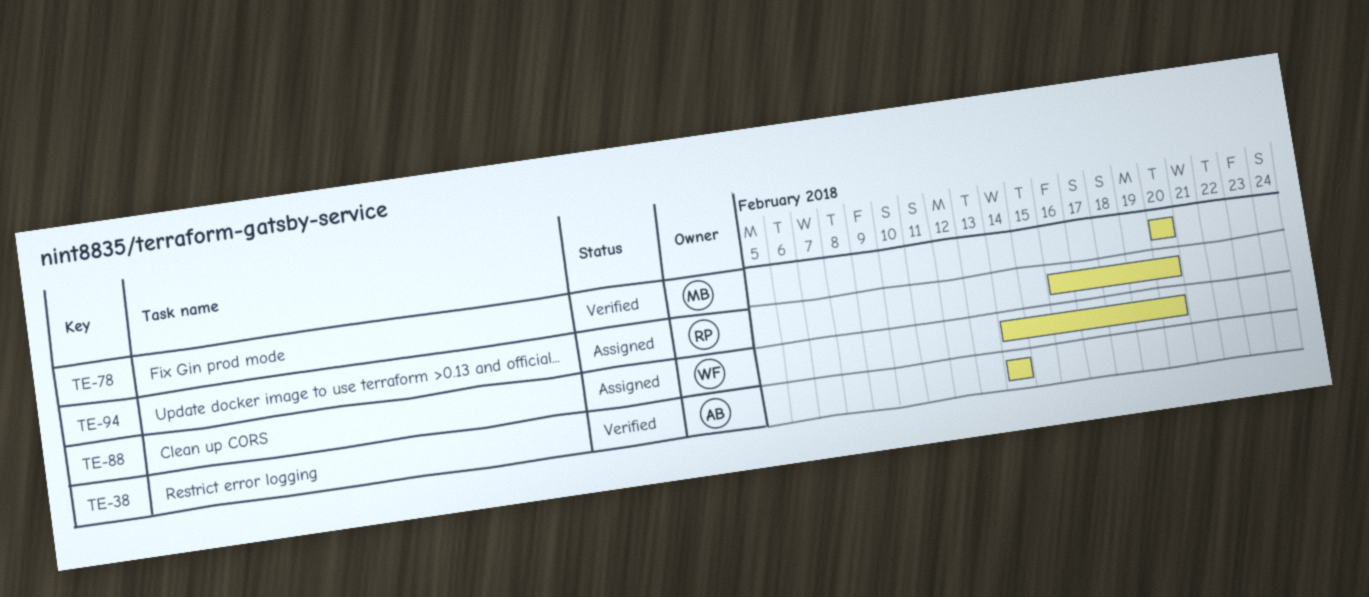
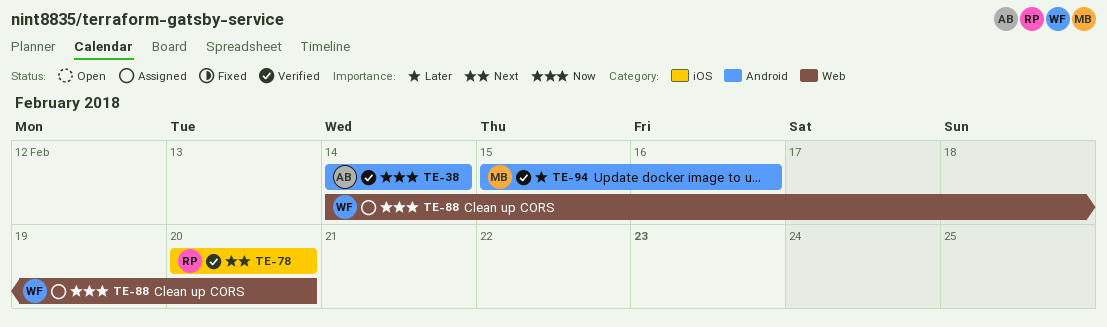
TE-78, owner: MB -> RP
TE-94, status: Assigned -> Verified
TE-94, owner: RP -> MB
TE-94, start: Feb 16 -> Feb 15
TE-94, due: Feb 20 -> Feb 16

